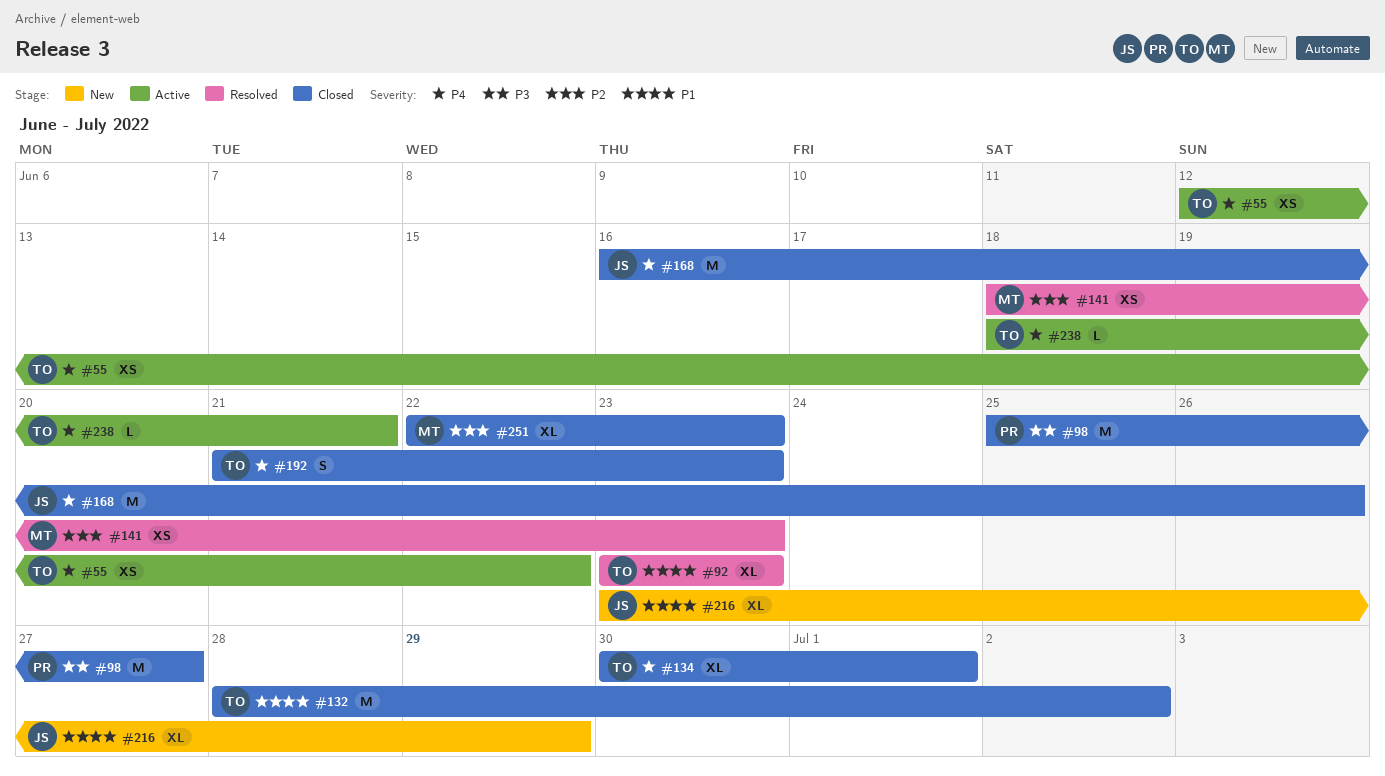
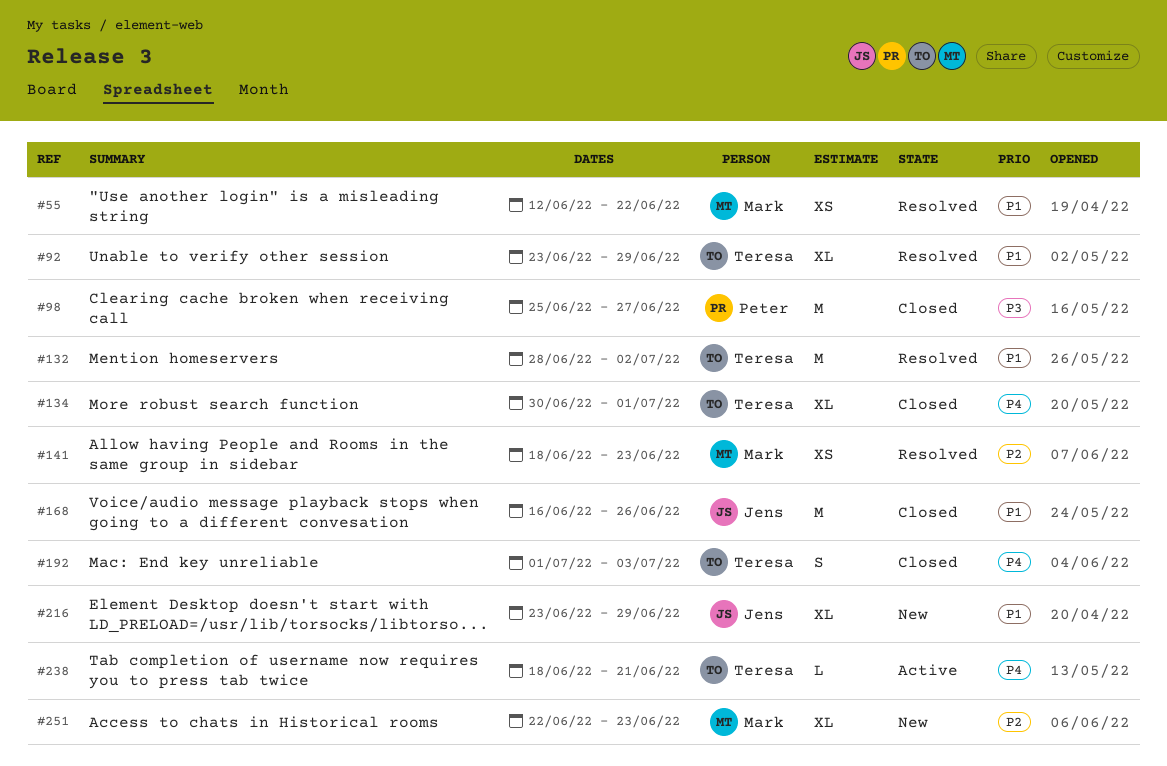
#55, status: Active -> Resolved
#55, owner: Teresa -> Mark
#55, priority: P4 -> P1
#92, due: Jun 23 -> Jun 29
#132, status: Closed -> Resolved
#168, priority: P4 -> P1
#192, start: Jun 21 -> Jul 1
#192, due: Jun 23 -> Jul 3
#251, status: Closed -> New

